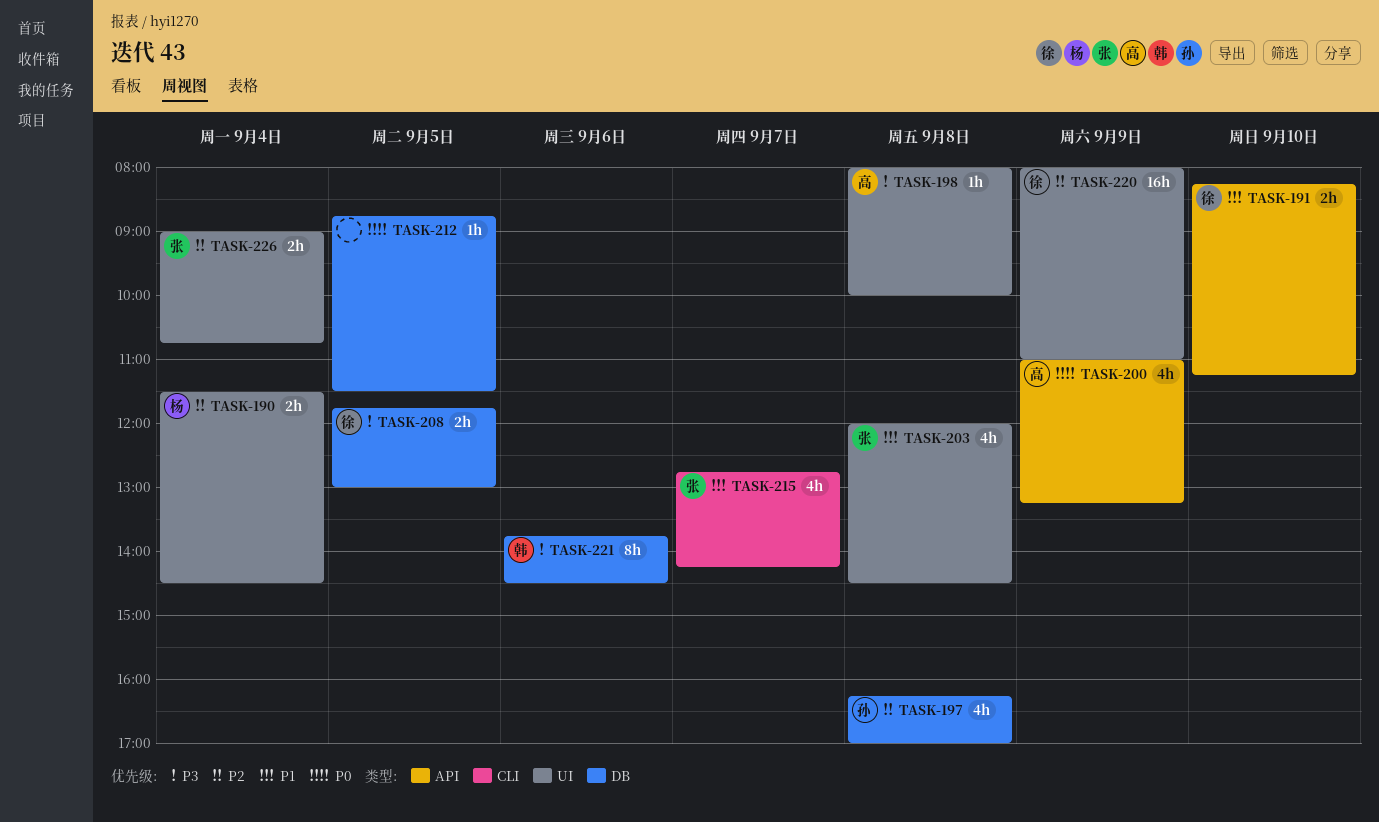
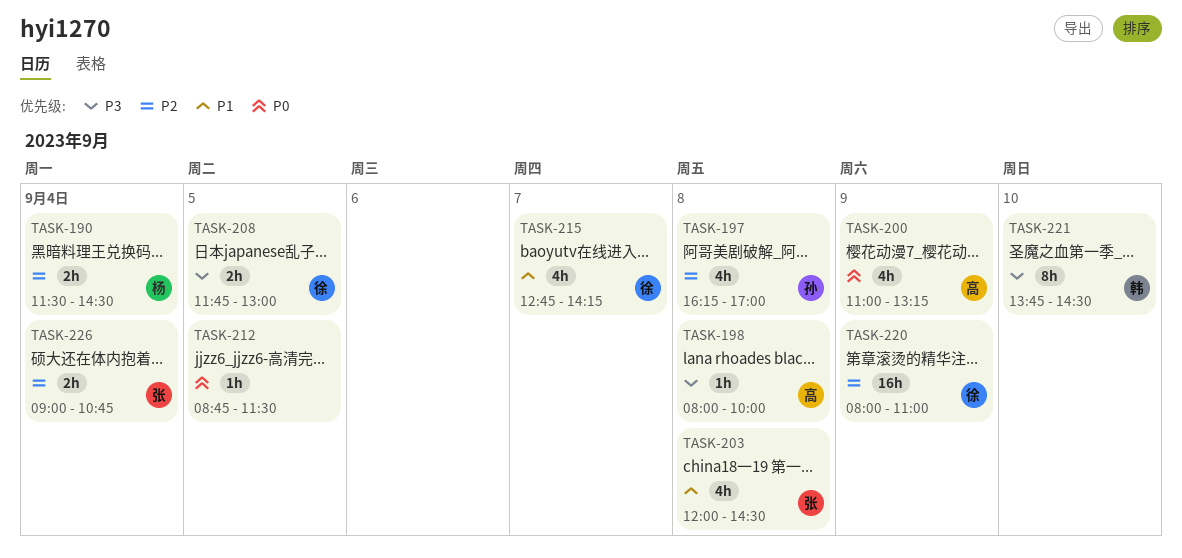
TASK-191: present -> none
TASK-215, owner: 张 -> 徐
TASK-221, day: Sep 6 -> Sep 10

